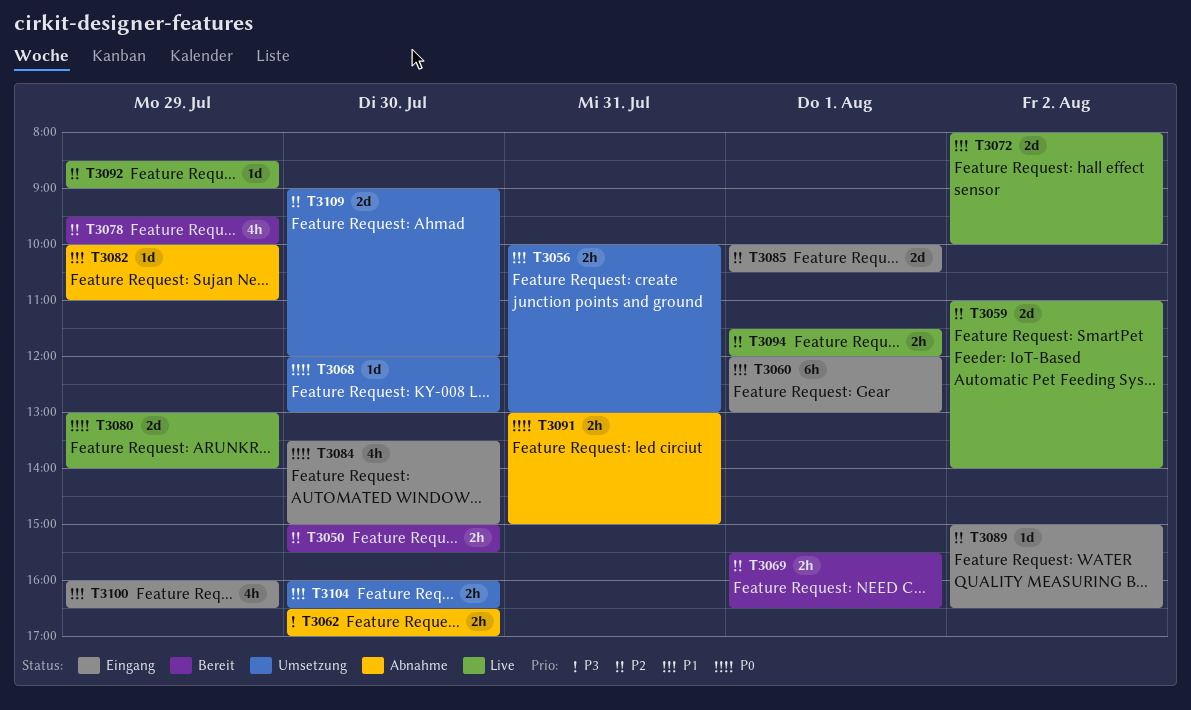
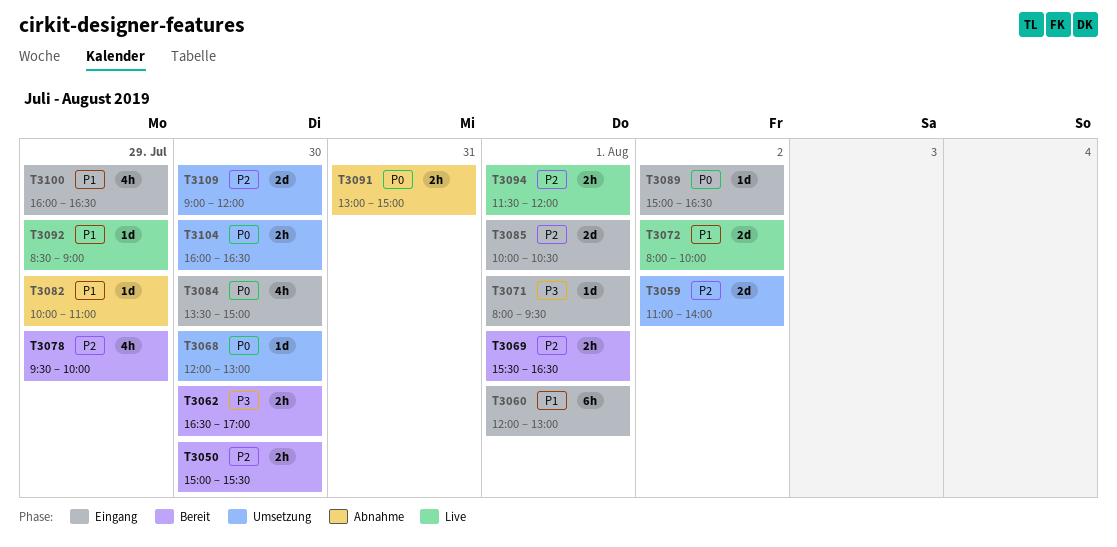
T3056: present -> none
T3059, status: Live -> Umsetzung
T3062, status: Abnahme -> Bereit
T3071: none -> present
T3080: present -> none
T3089, priority: P2 -> P0
T3092, priority: P2 -> P1
T3104, priority: P1 -> P0

